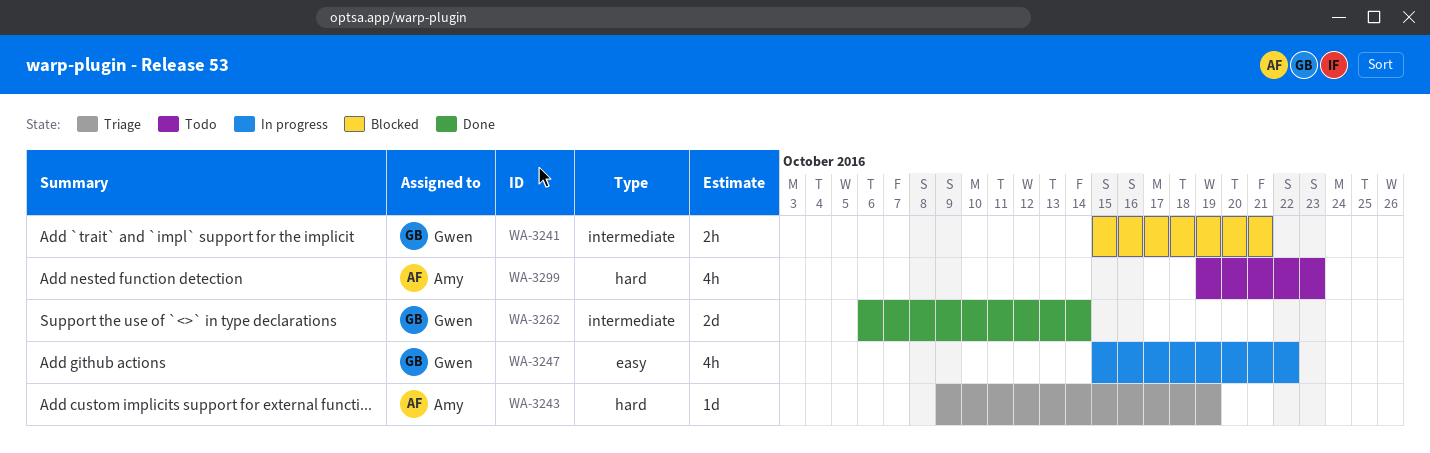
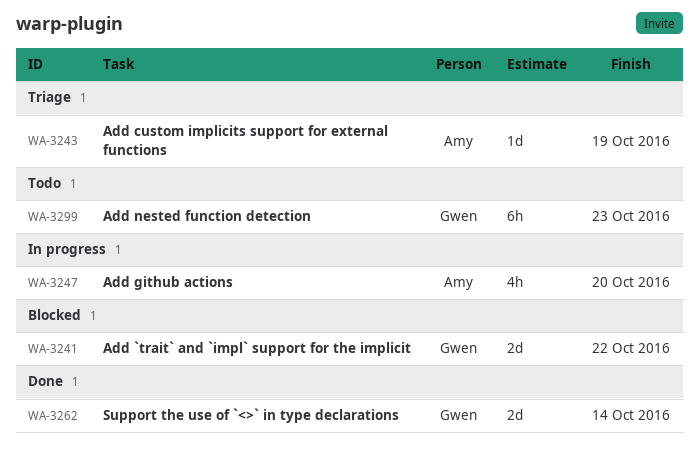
WA-3241, estimate: 2h -> 2d
WA-3241, due: Oct 21 -> Oct 22
WA-3247, owner: Gwen -> Amy
WA-3247, due: Oct 22 -> Oct 20
WA-3299, owner: Amy -> Gwen
WA-3299, estimate: 4h -> 6h

